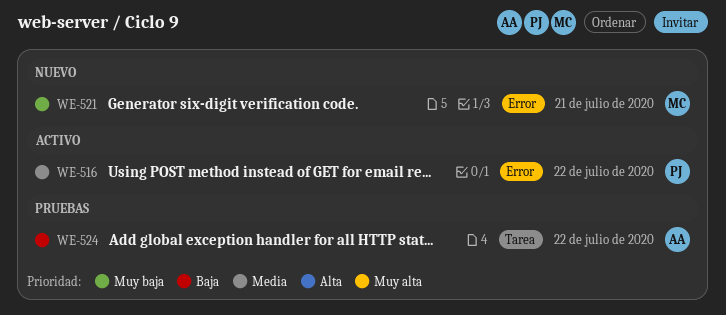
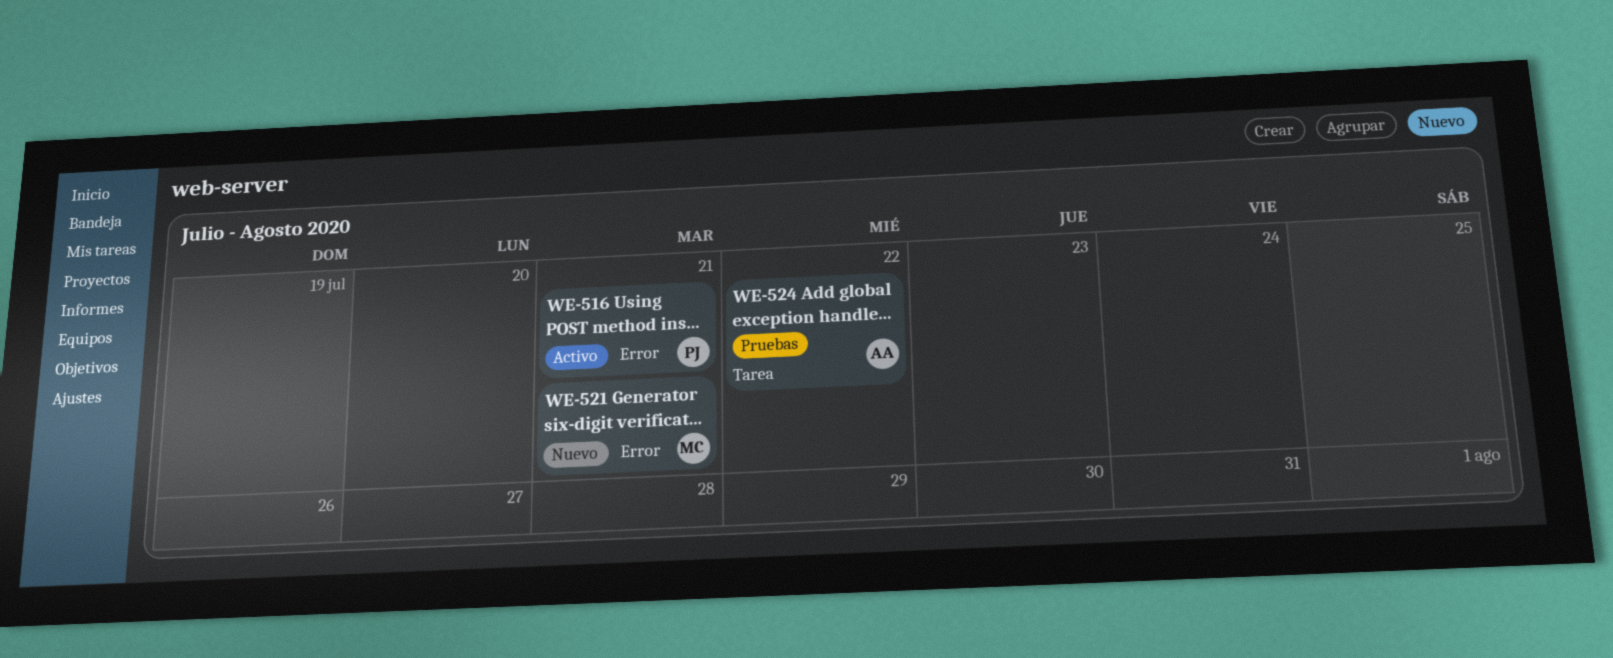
WE-516, due: Jul 22 -> Jul 21

